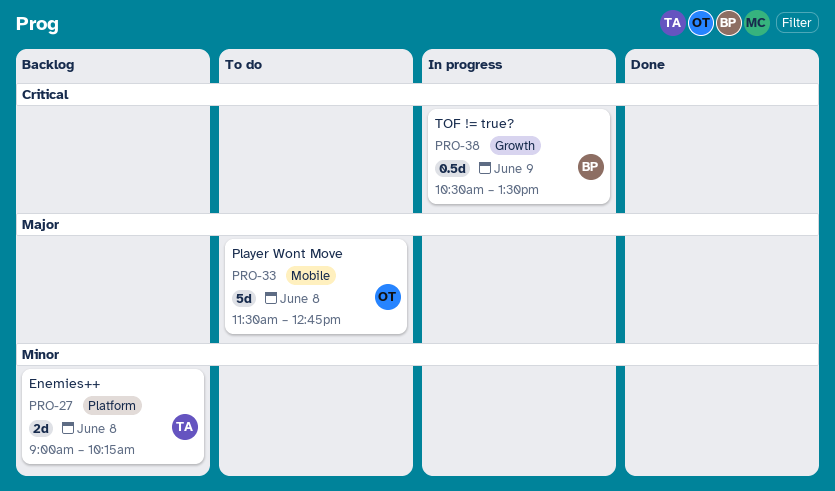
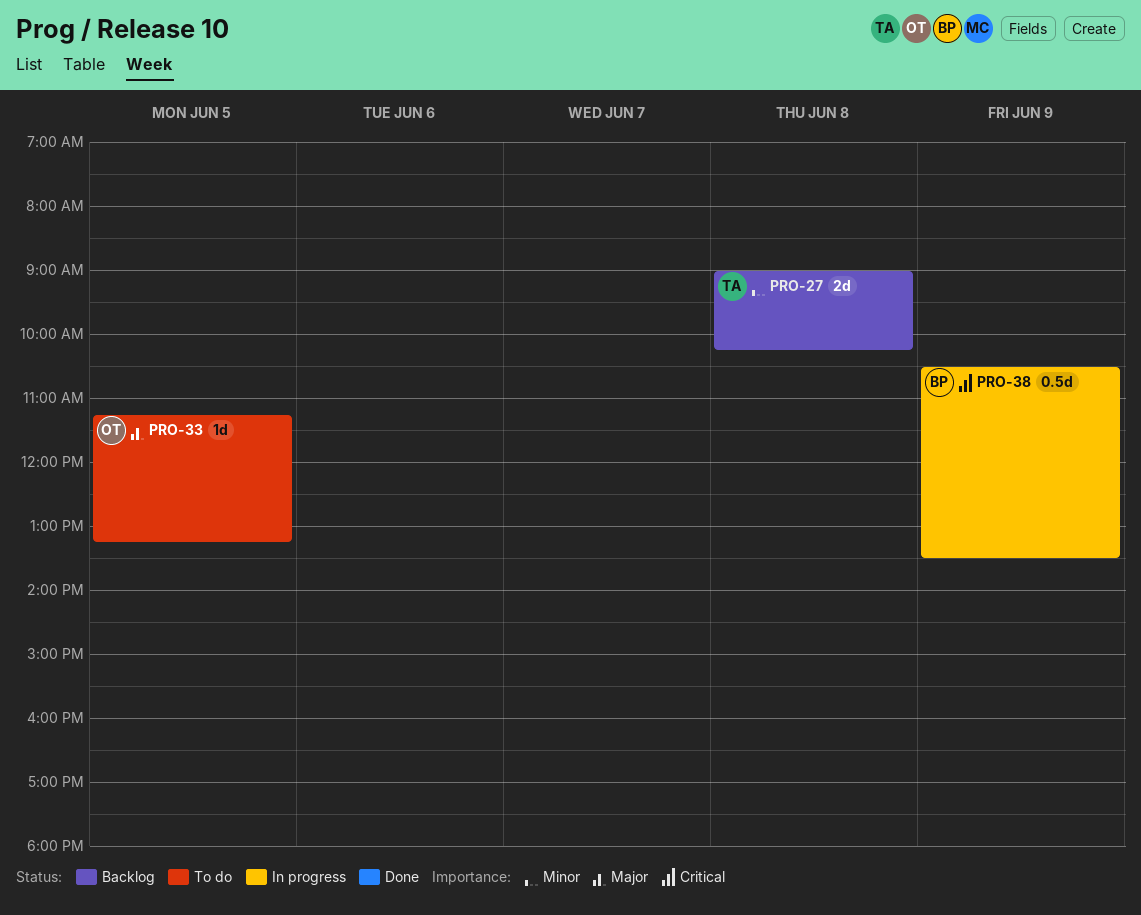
PRO-33, estimate: 5d -> 1d
PRO-33, day: Jun 8 -> Jun 5
PRO-33, begins: 11:30 -> 11:15
PRO-33, ends: 12:45 -> 13:15

